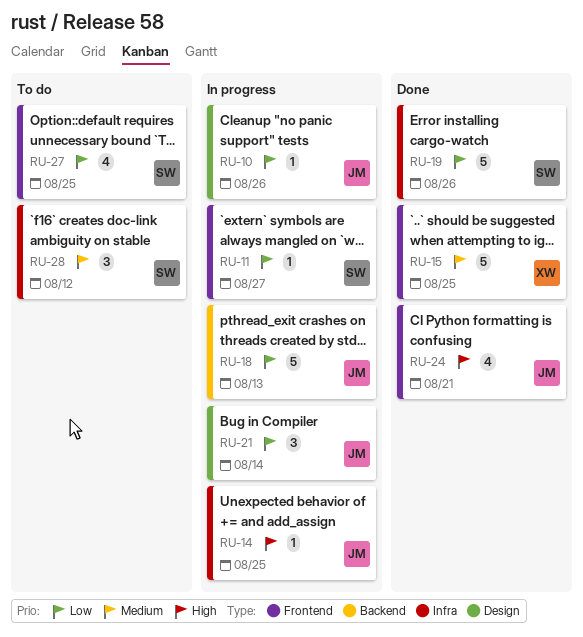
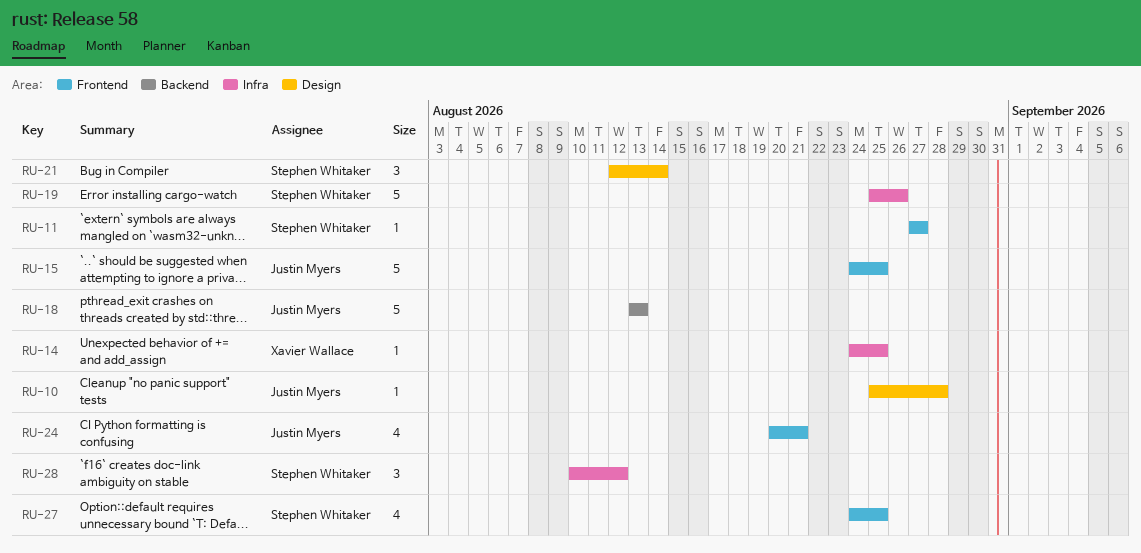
RU-10, due: Aug 26 -> Aug 28
RU-14, owner: Justin Myers -> Xavier Wallace
RU-15, owner: Xavier Wallace -> Justin Myers
RU-21, owner: Justin Myers -> Stephen Whitaker

